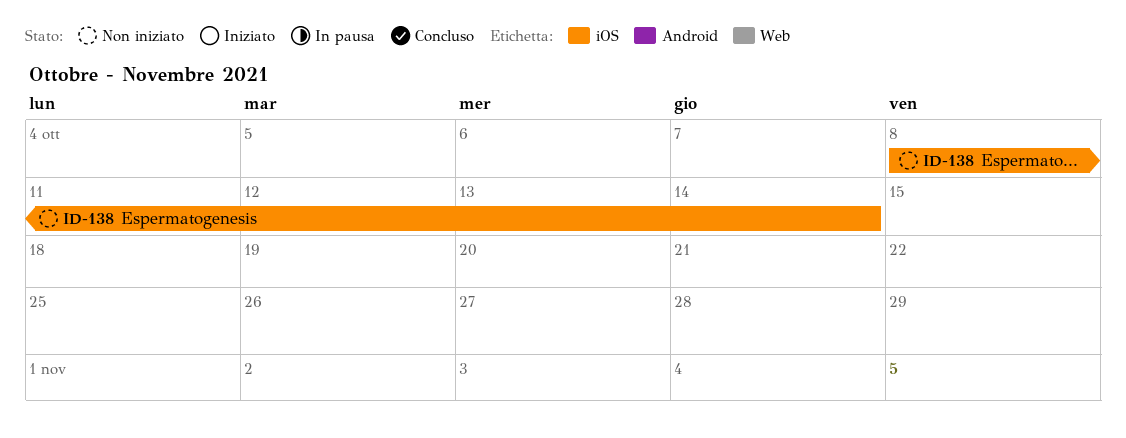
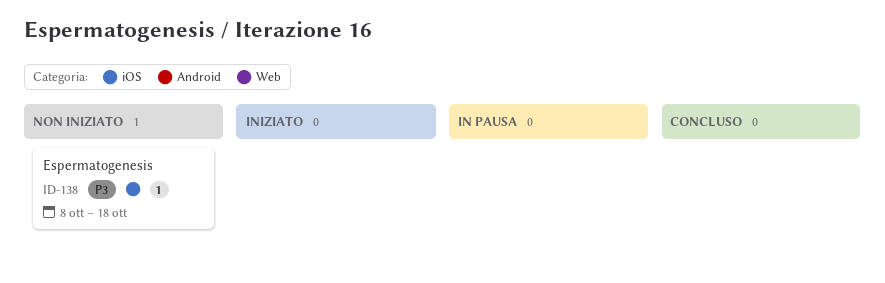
ID-138, due: Oct 14 -> Oct 18

